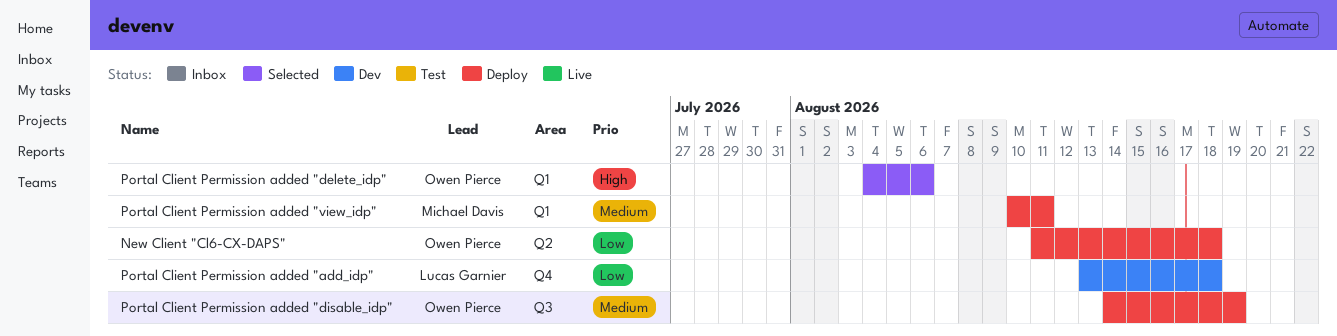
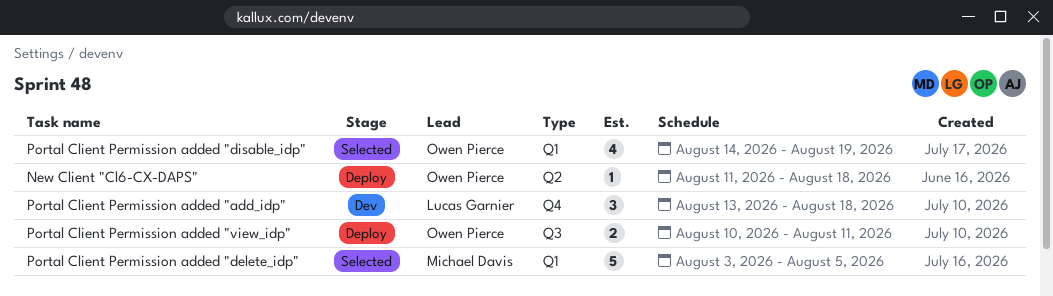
Portal Client Permission added "delete_idp", owner: Owen Pierce -> Michael Davis
Portal Client Permission added "delete_idp", start: Aug 4 -> Aug 3
Portal Client Permission added "delete_idp", due: Aug 6 -> Aug 5
Portal Client Permission added "disable_idp", status: Deploy -> Selected
Portal Client Permission added "disable_idp", label: Q3 -> Q1
Portal Client Permission added "view_idp", owner: Michael Davis -> Owen Pierce
Portal Client Permission added "view_idp", label: Q1 -> Q3

